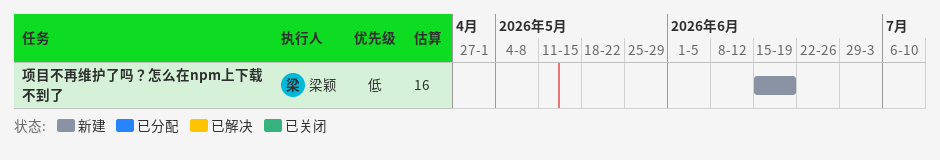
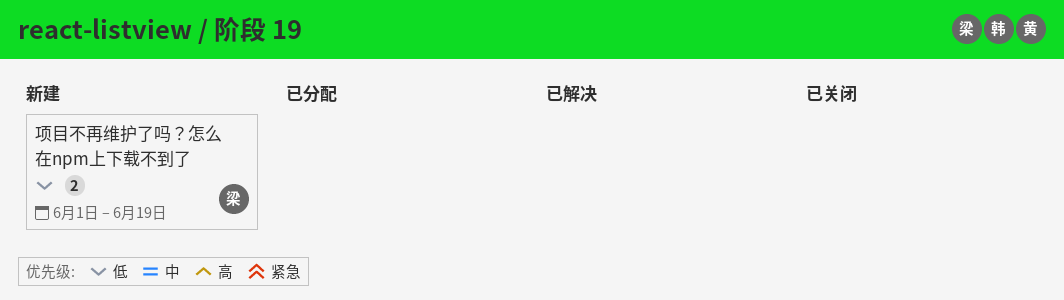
项目不再维护了吗？怎么在npm上下载不到了, estimate: 16 -> 2
项目不再维护了吗？怎么在npm上下载不到了, start: Jun 15 -> Jun 1

